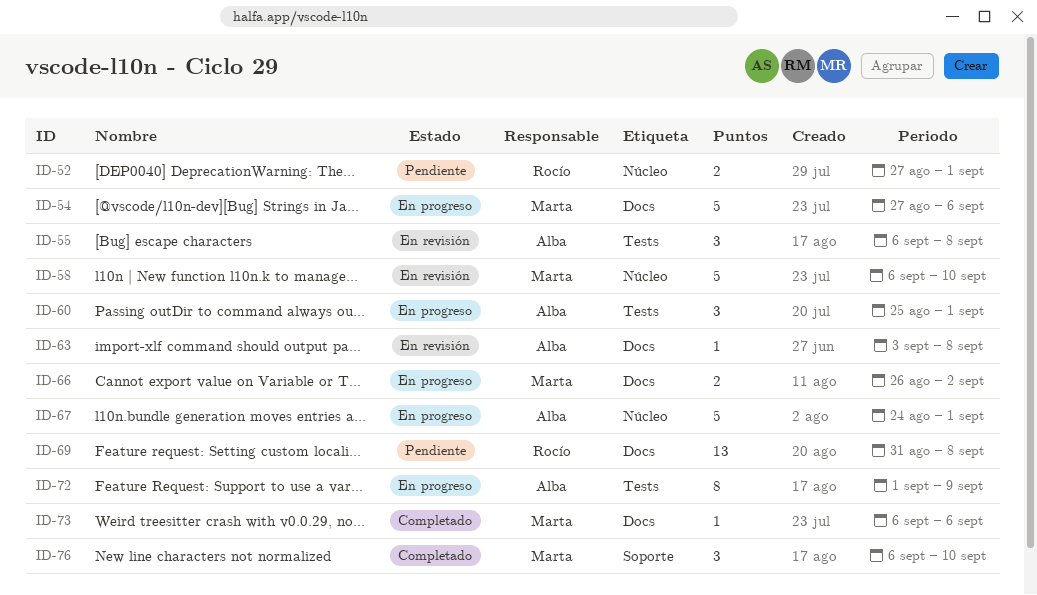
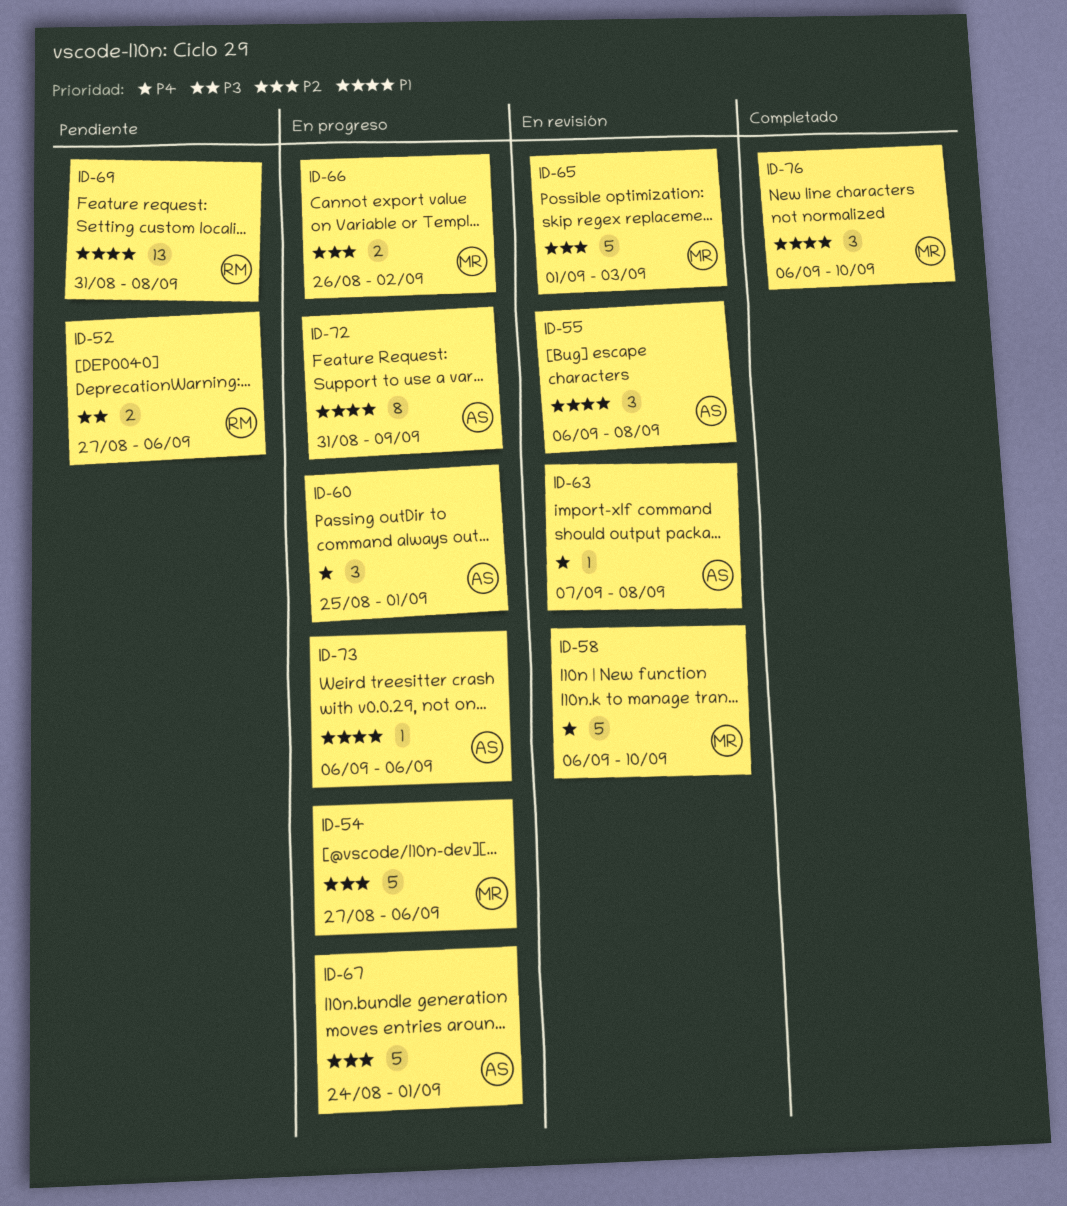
ID-52, due: Sep 1 -> Sep 6
ID-63, start: Sep 3 -> Sep 7
ID-65: none -> present
ID-72, start: Sep 1 -> Aug 31
ID-73, status: Completado -> En progreso
ID-73, owner: Marta -> Alba

